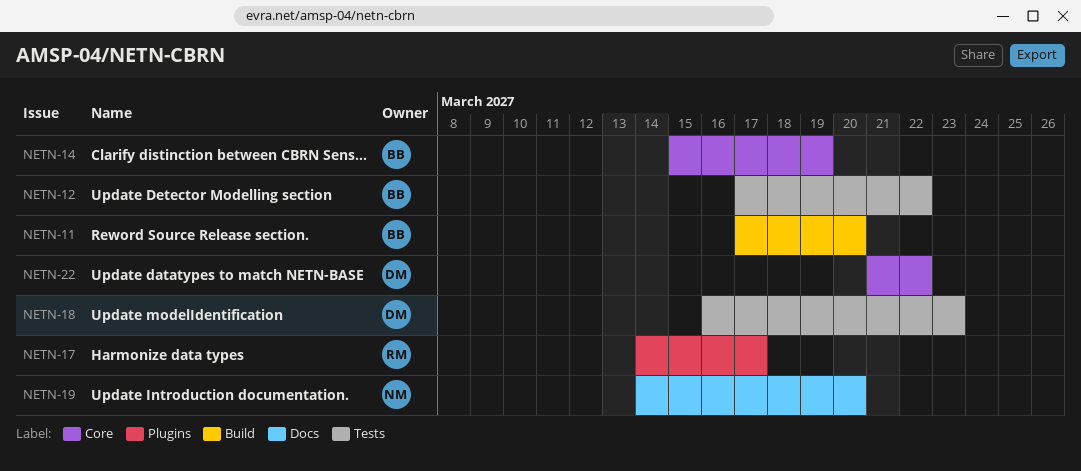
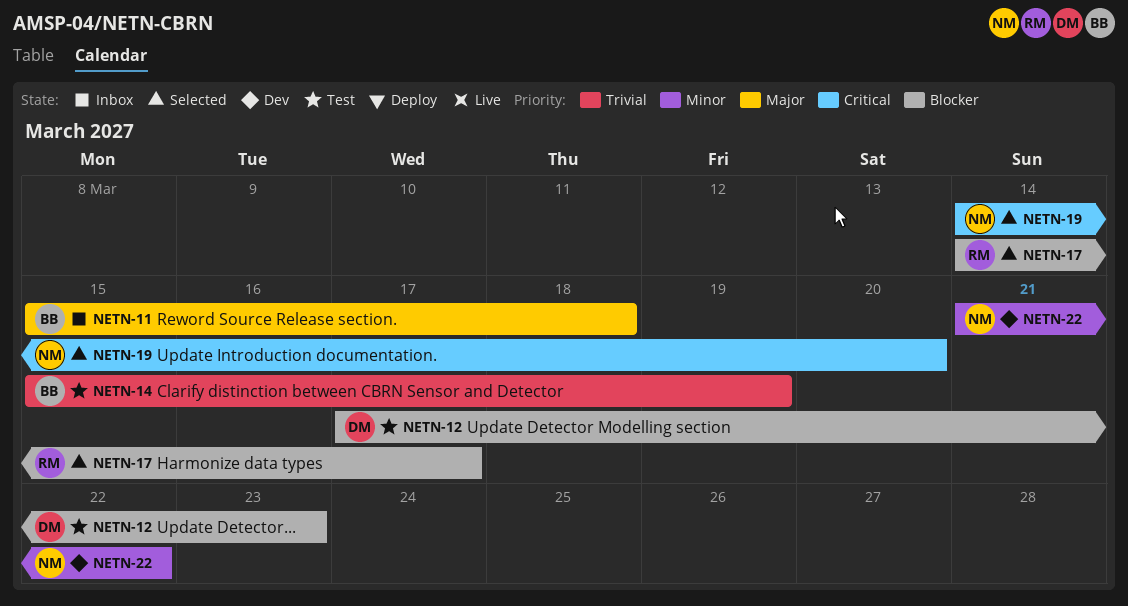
NETN-11, start: Mar 17 -> Mar 15
NETN-11, due: Mar 20 -> Mar 18
NETN-12, owner: BB -> DM
NETN-12, due: Mar 22 -> Mar 23
NETN-18: present -> none
NETN-22, owner: DM -> NM

